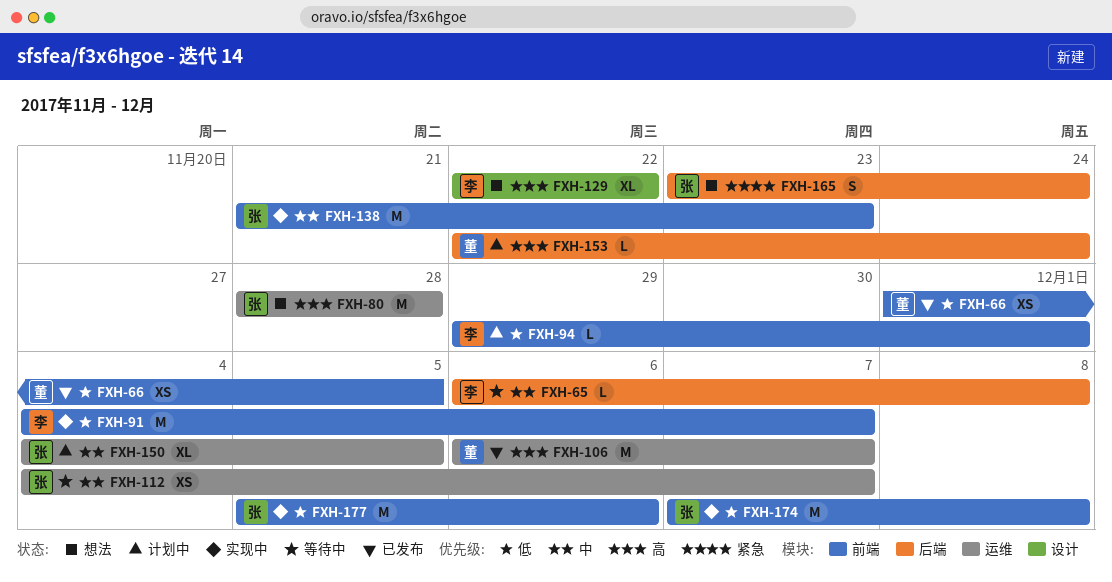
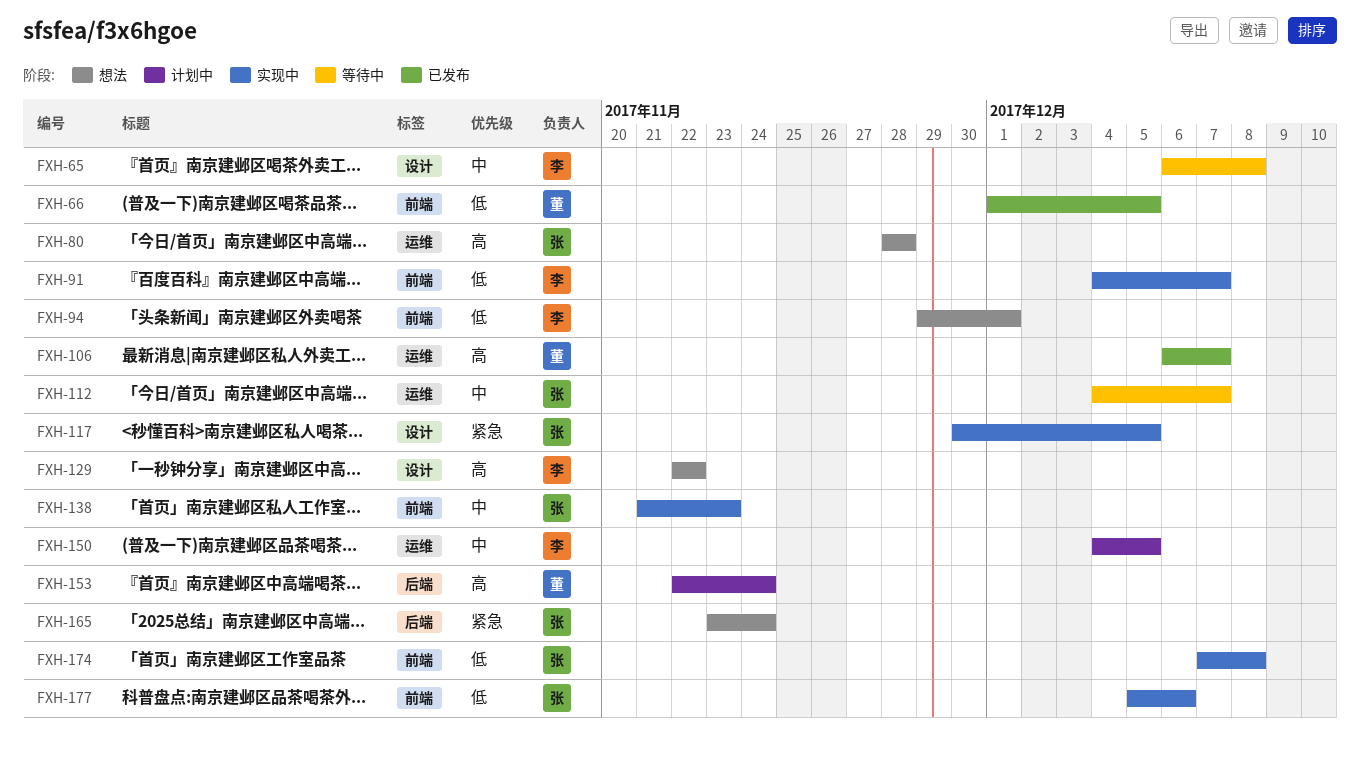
FXH-65, label: 后端 -> 设计
FXH-94, status: 计划中 -> 想法
FXH-117: none -> present
FXH-150, owner: 张 -> 李

